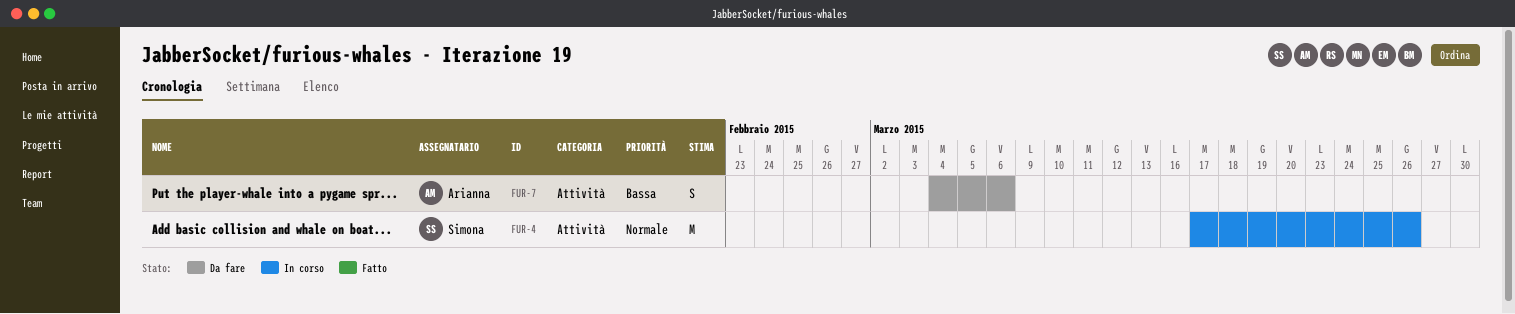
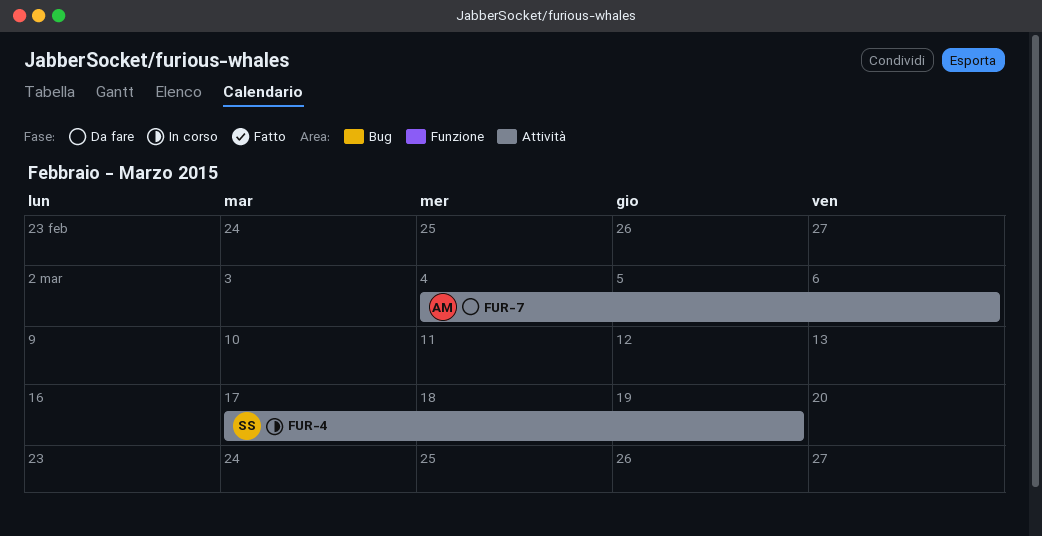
FUR-4, due: Mar 26 -> Mar 19

